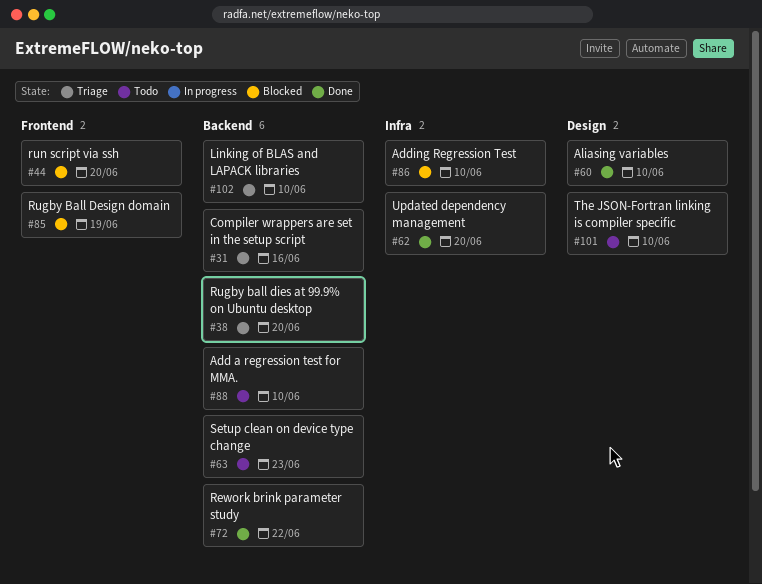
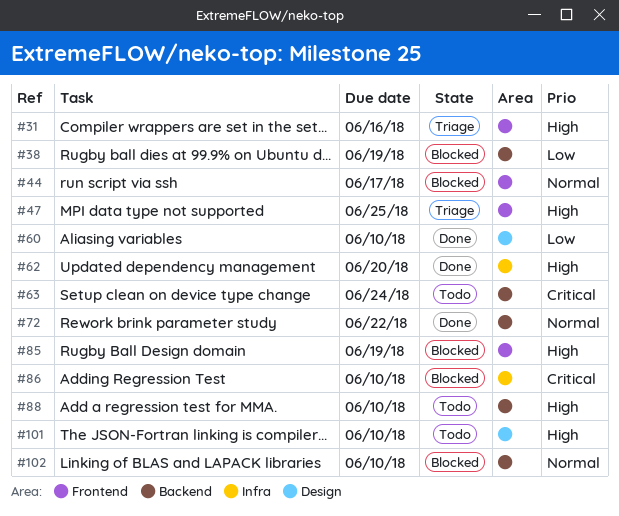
#31, label: Backend -> Frontend
#38, status: Triage -> Blocked
#38, due: Jun 20 -> Jun 19
#44, due: Jun 20 -> Jun 17
#47: none -> present
#63, due: Jun 23 -> Jun 24
#102, status: Triage -> Blocked

